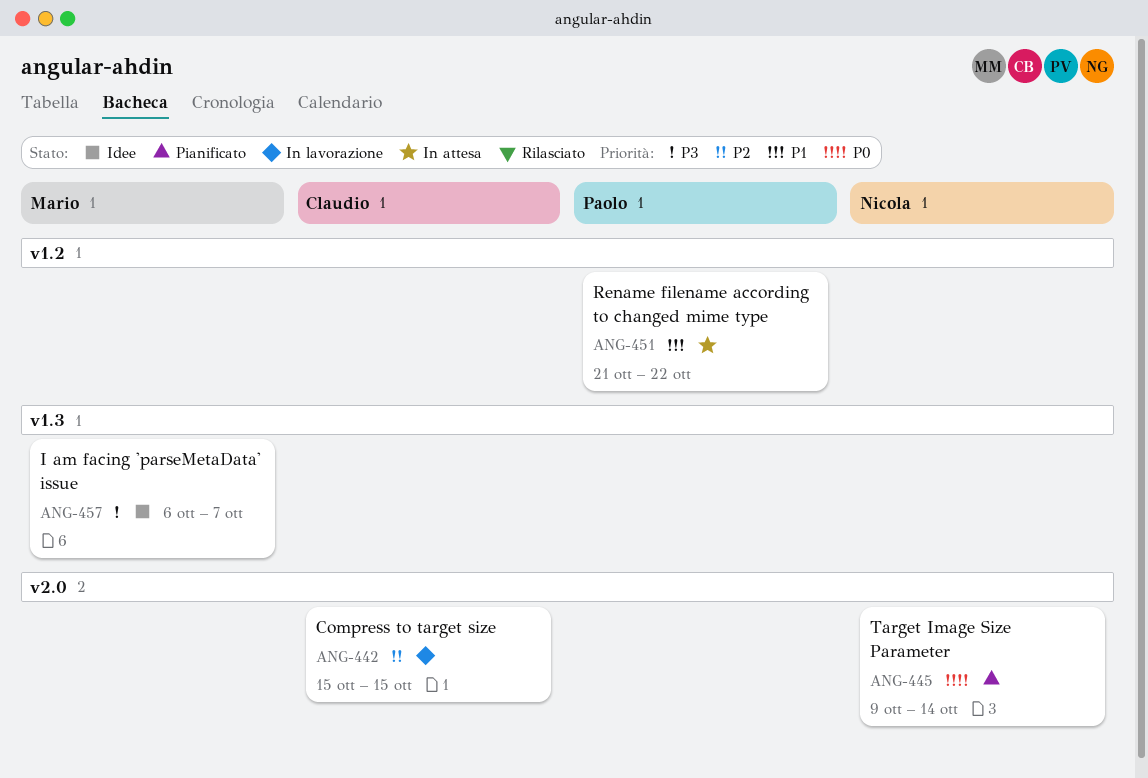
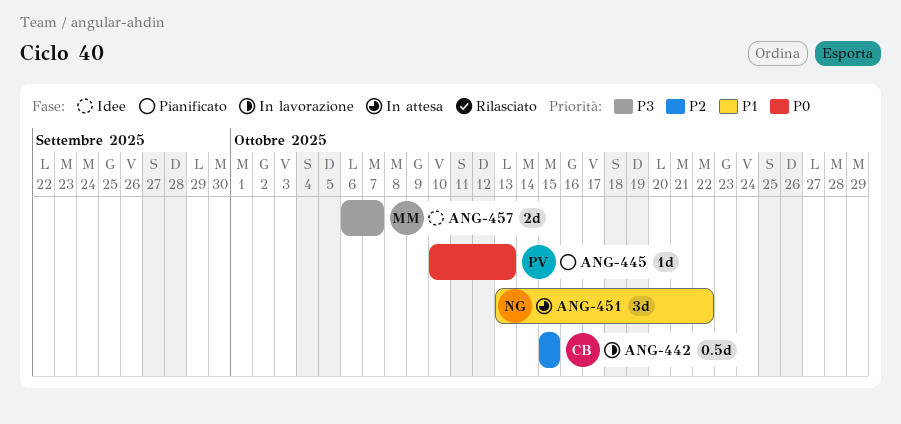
ANG-445, owner: Nicola -> Paolo
ANG-445, start: Oct 9 -> Oct 10
ANG-445, due: Oct 14 -> Oct 13
ANG-451, owner: Paolo -> Nicola
ANG-451, start: Oct 21 -> Oct 13

